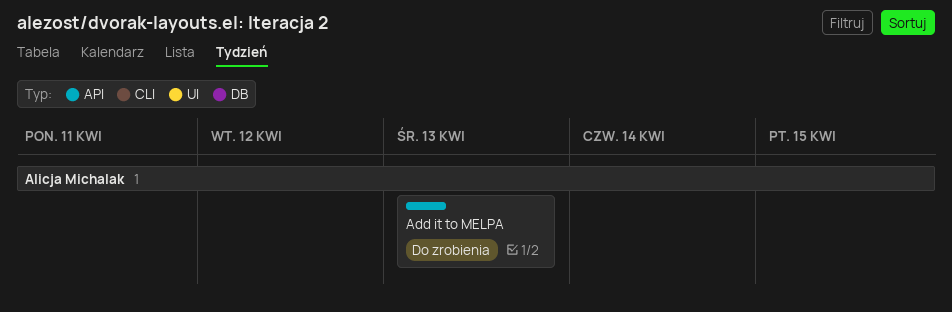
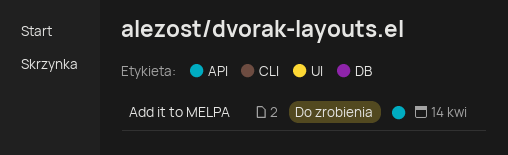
Add it to MELPA, due: Apr 13 -> Apr 14

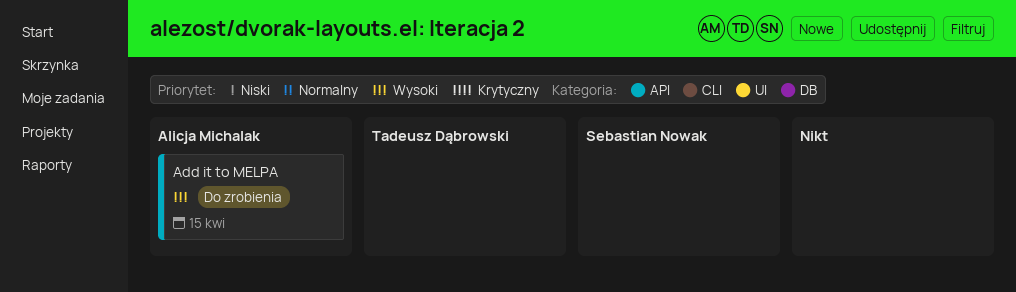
Add it to MELPA, due: Apr 14 -> Apr 15

